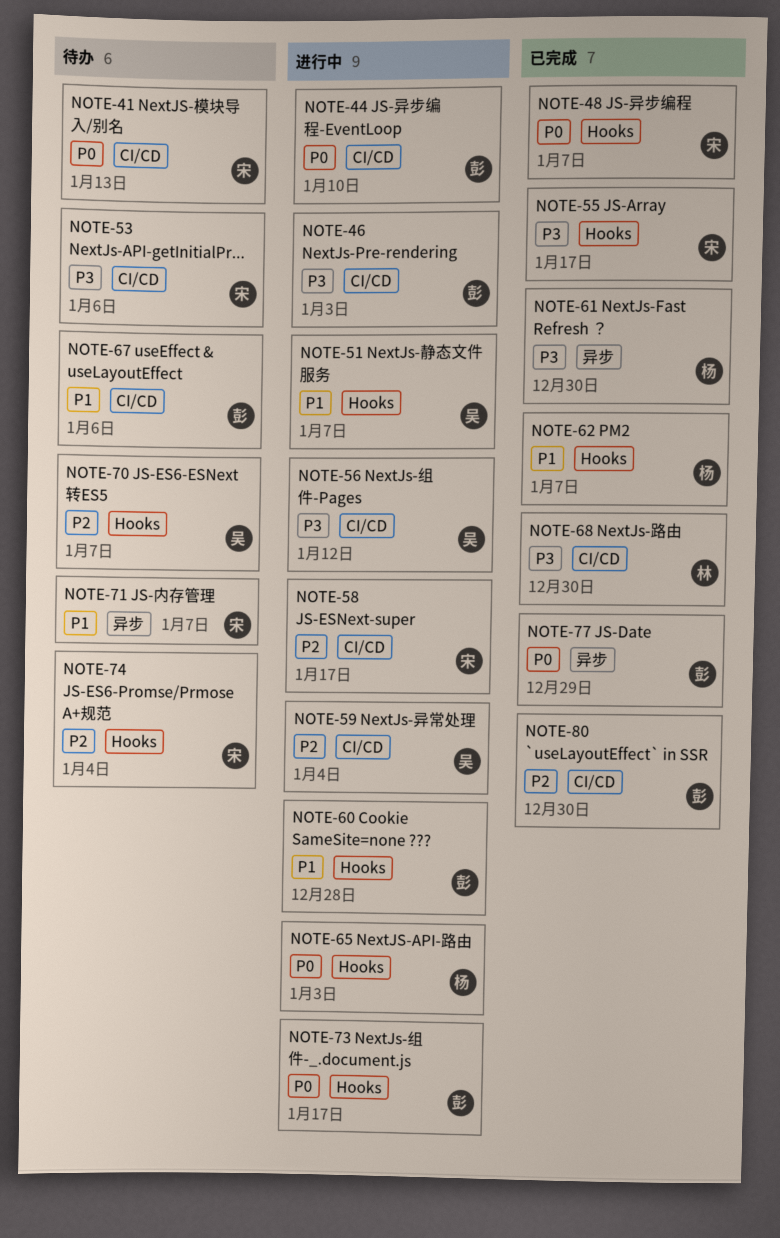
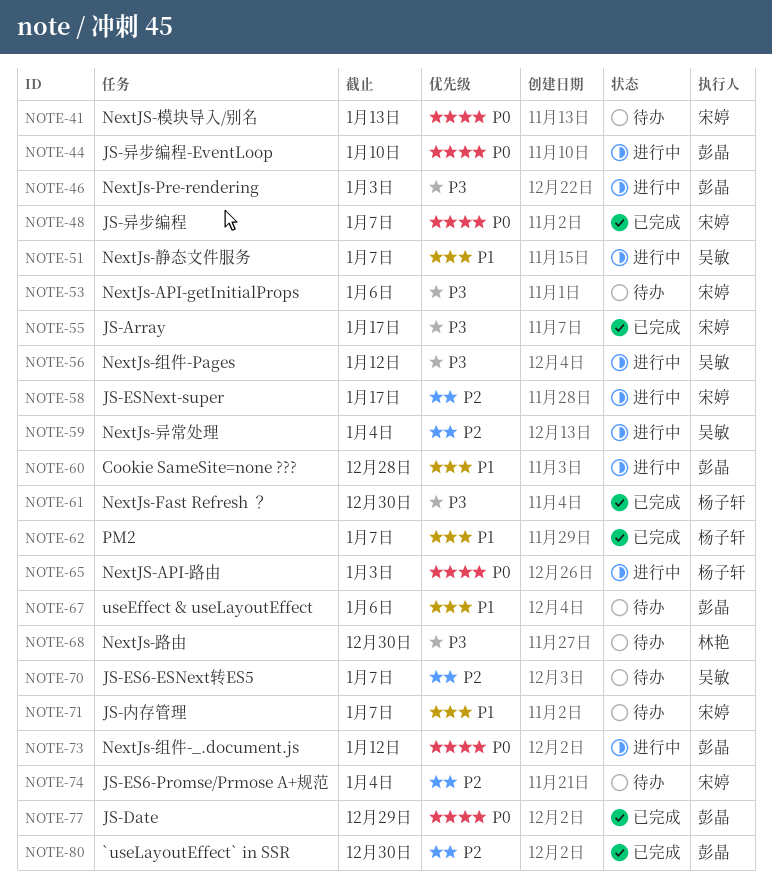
NOTE-68, status: 已完成 -> 待办
NOTE-73, due: Jan 17 -> Jan 12

